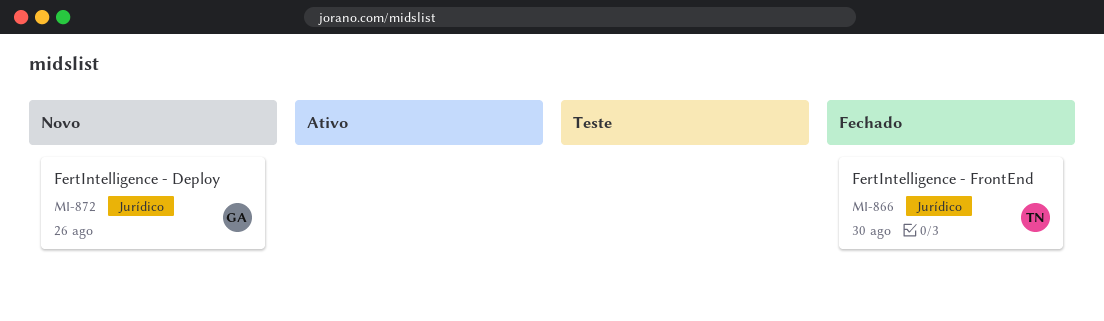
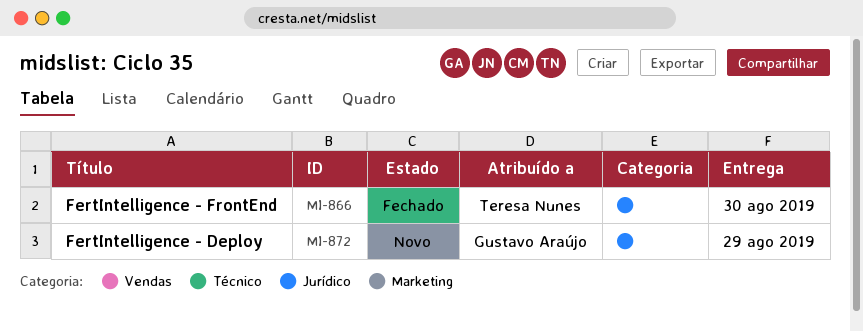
MI-872, due: Aug 26 -> Aug 29

